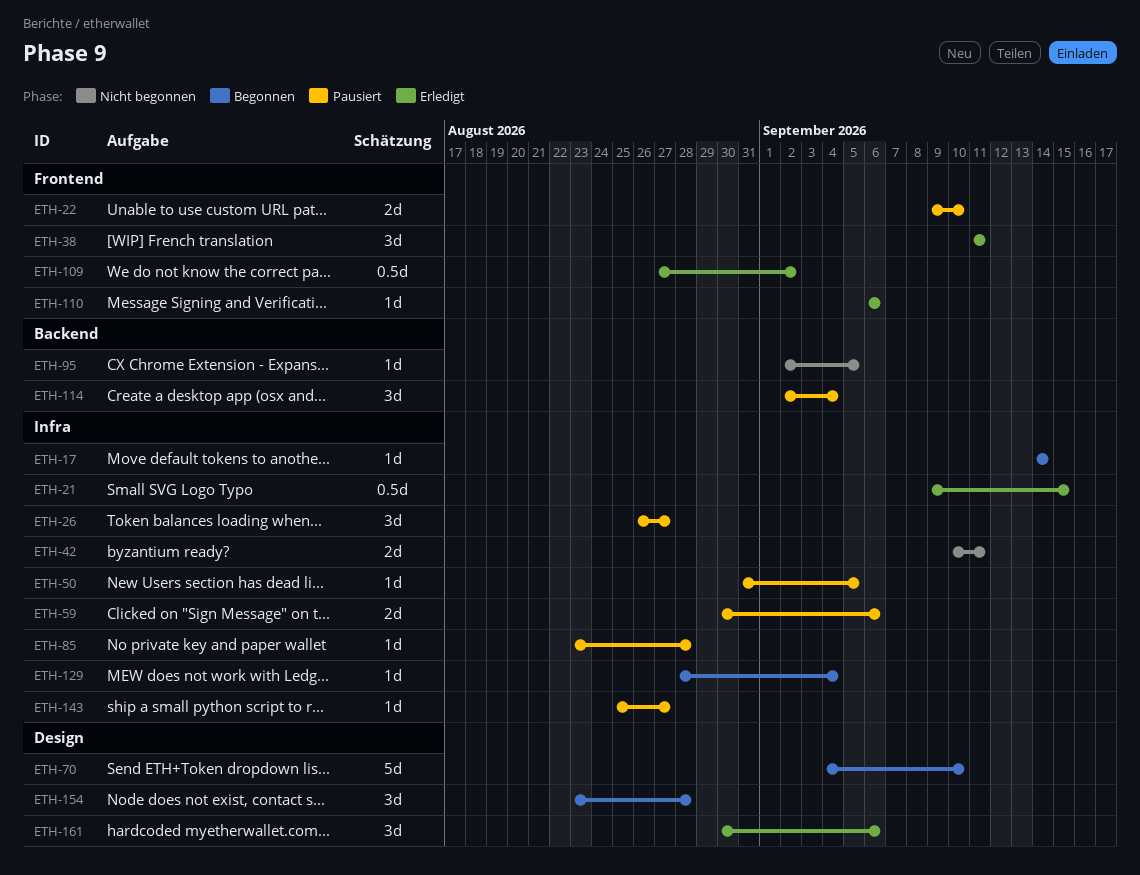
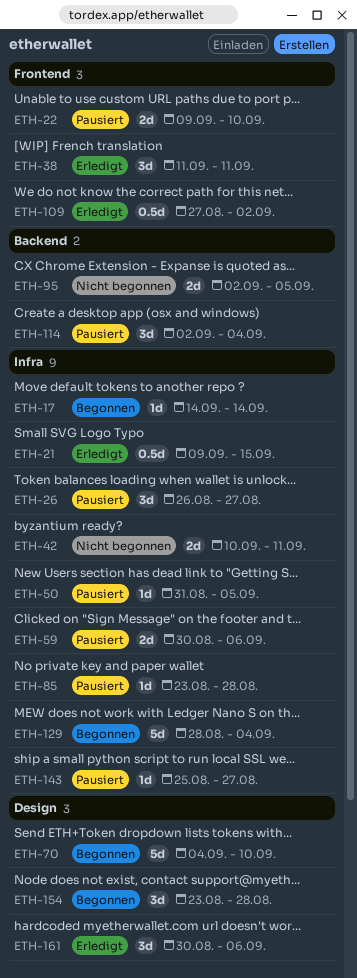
ETH-95, estimate: 1d -> 2d
ETH-110: present -> none
ETH-129, estimate: 1d -> 5d

